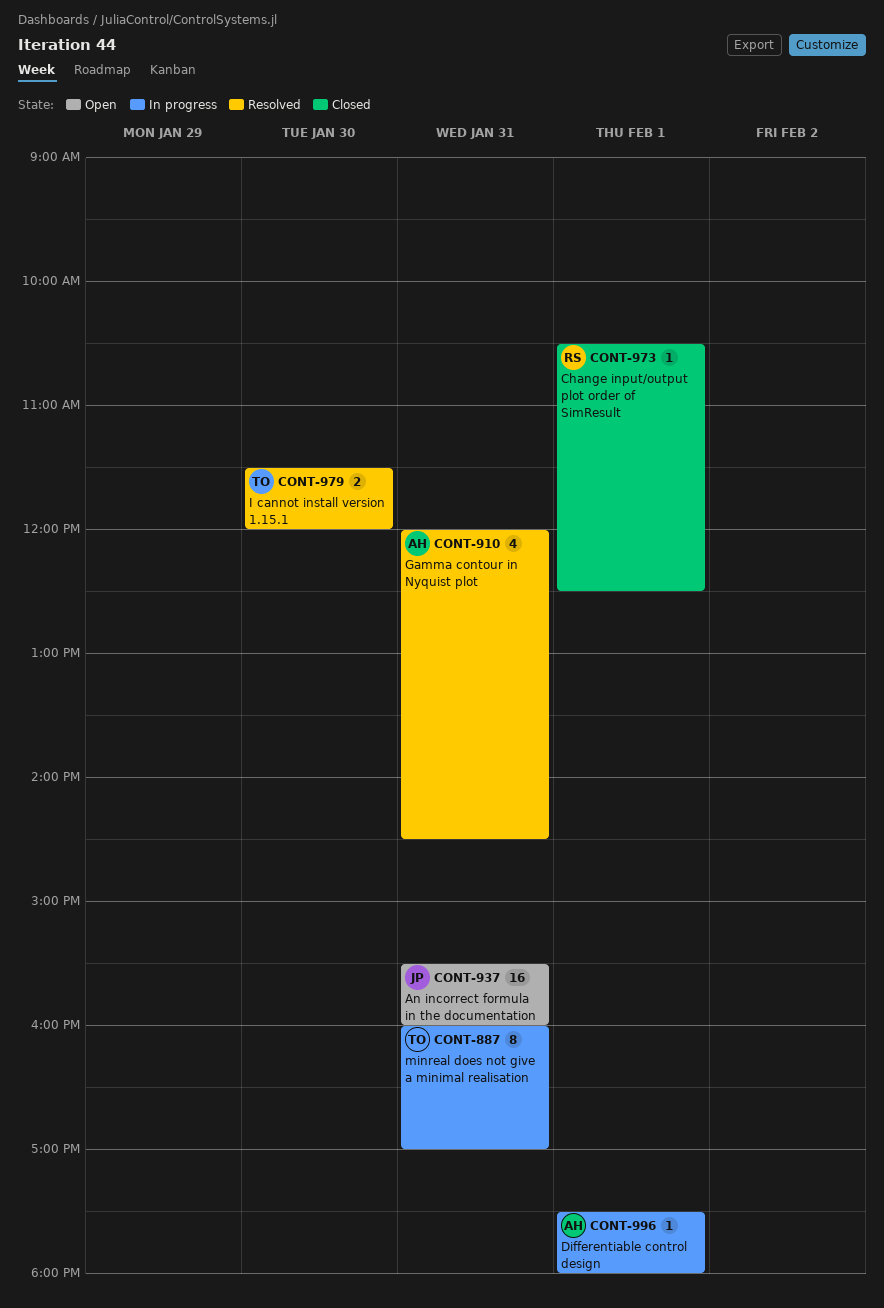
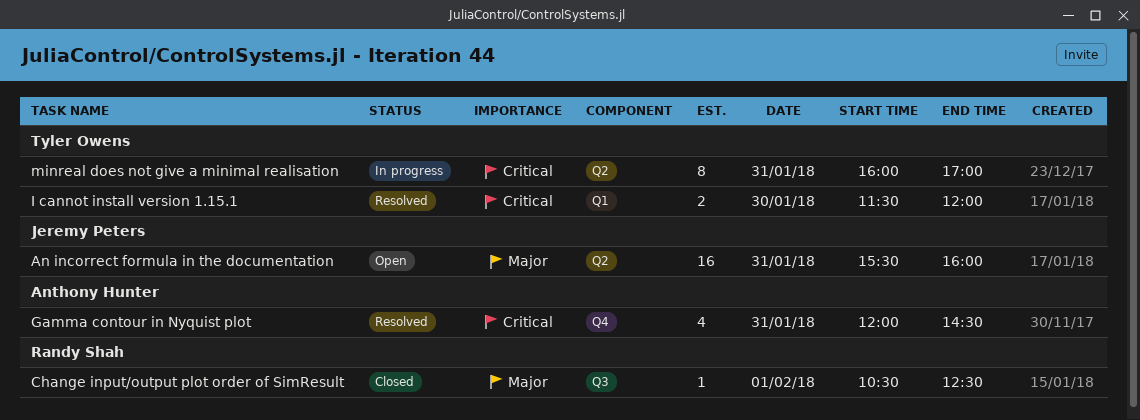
Differentiable control design: present -> none

